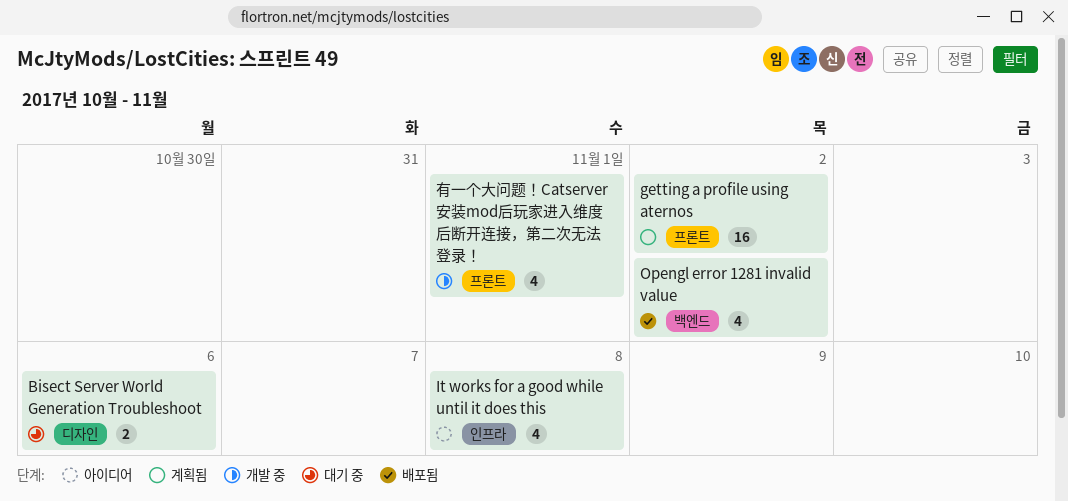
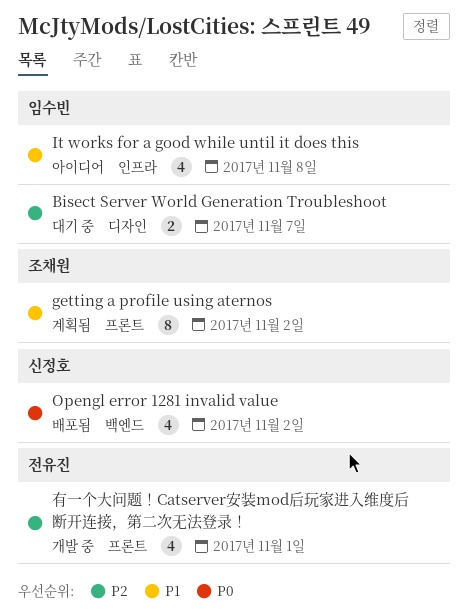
Bisect Server World Generation Troubleshoot, due: Nov 6 -> Nov 7
getting a profile using aternos, estimate: 16 -> 8

